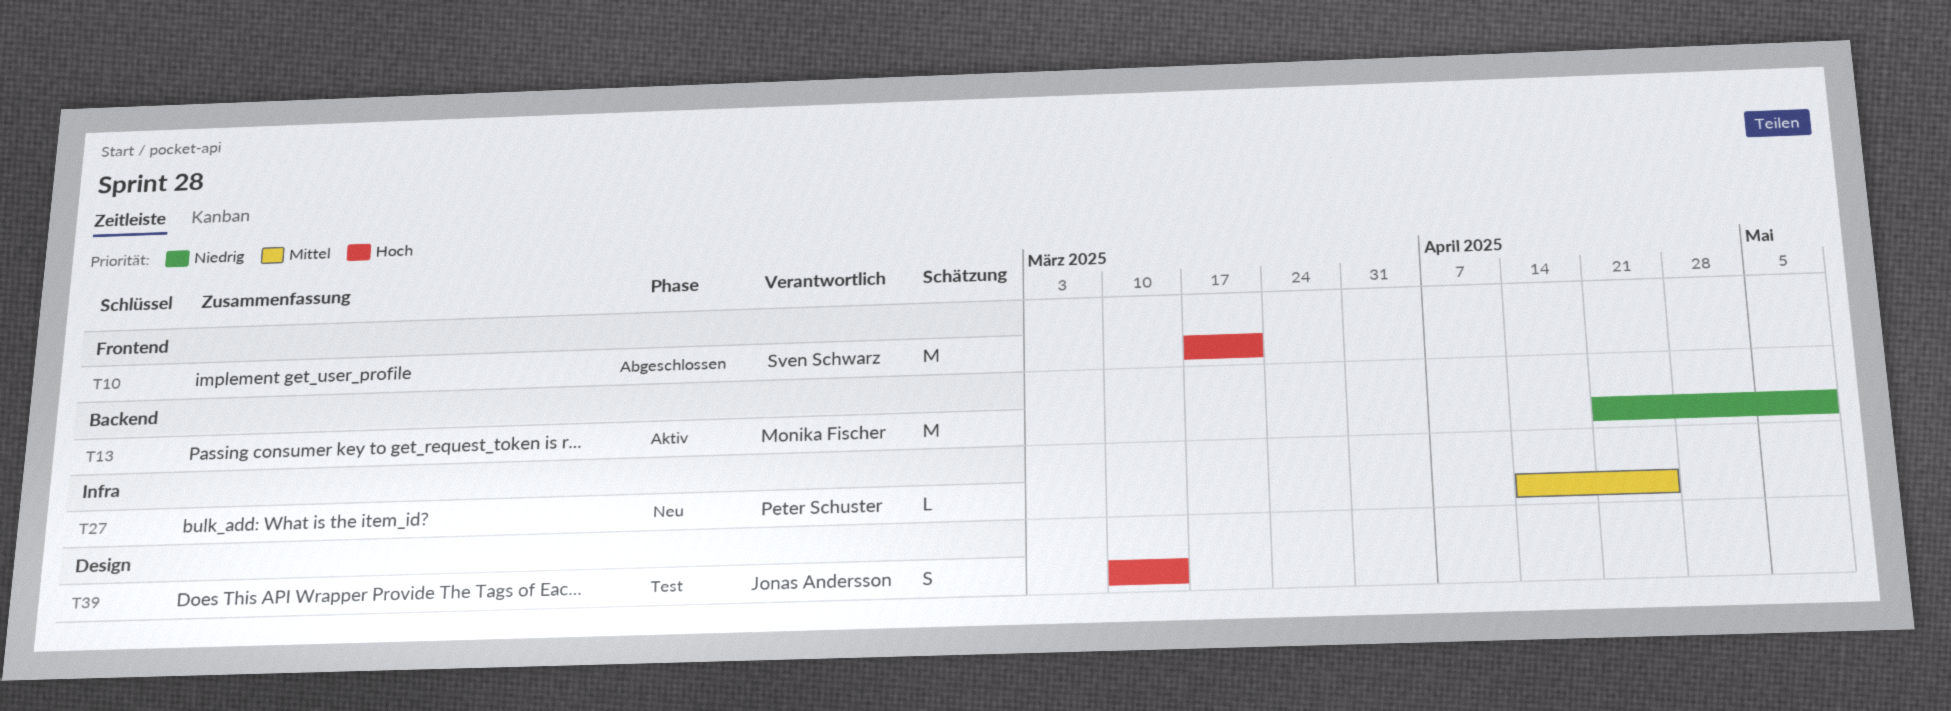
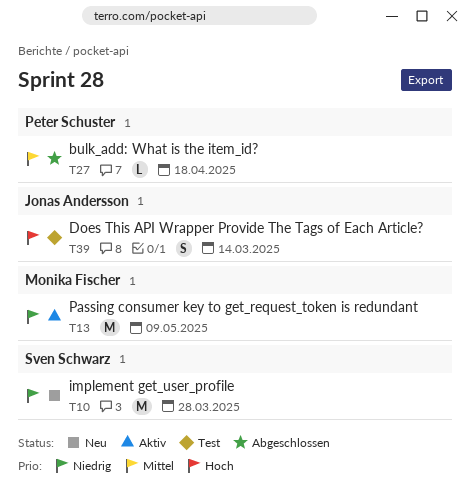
T10, status: Abgeschlossen -> Neu
T10, priority: Hoch -> Niedrig
T10, due: Mar 21 -> Mar 28
T27, status: Neu -> Abgeschlossen
T27, due: Apr 25 -> Apr 18

